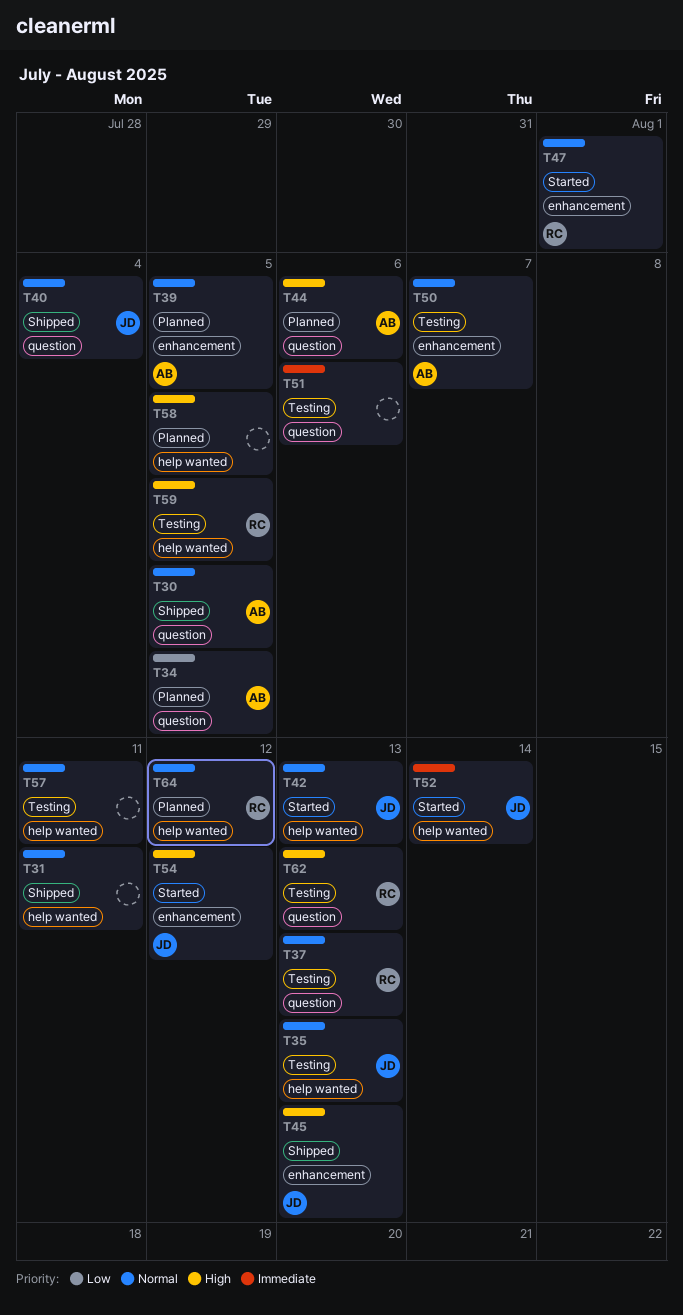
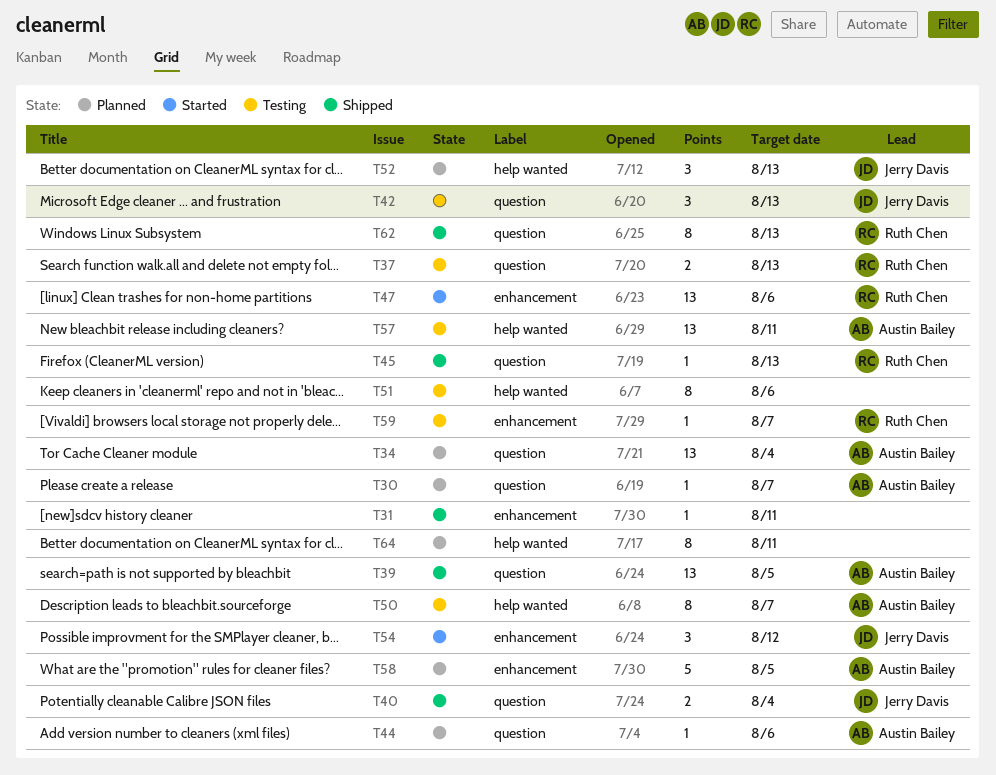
T30, status: Shipped -> Planned
T30, due: Aug 5 -> Aug 7
T31, label: help wanted -> enhancement
T34, due: Aug 5 -> Aug 4
T35: present -> none
T39, status: Planned -> Shipped
T39, label: enhancement -> question
T42, status: Started -> Testing
T42, label: help wanted -> question
T45, owner: Jerry Davis -> Ruth Chen
T45, label: enhancement -> question
T47, due: Aug 1 -> Aug 6
T50, label: enhancement -> help wanted
T51, label: question -> help wanted
T52, status: Started -> Planned
T52, due: Aug 14 -> Aug 13
T57, owner: none -> Austin Bailey
T58, owner: none -> Austin Bailey
T58, label: help wanted -> enhancement
T59, label: help wanted -> enhancement
T59, due: Aug 5 -> Aug 7
T62, status: Testing -> Shipped
T64, owner: Ruth Chen -> none
T64, due: Aug 12 -> Aug 11

